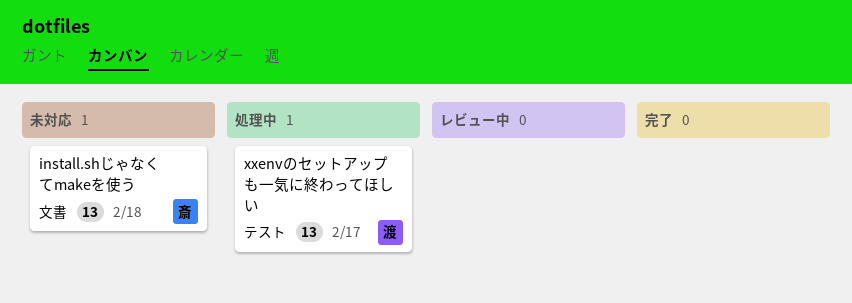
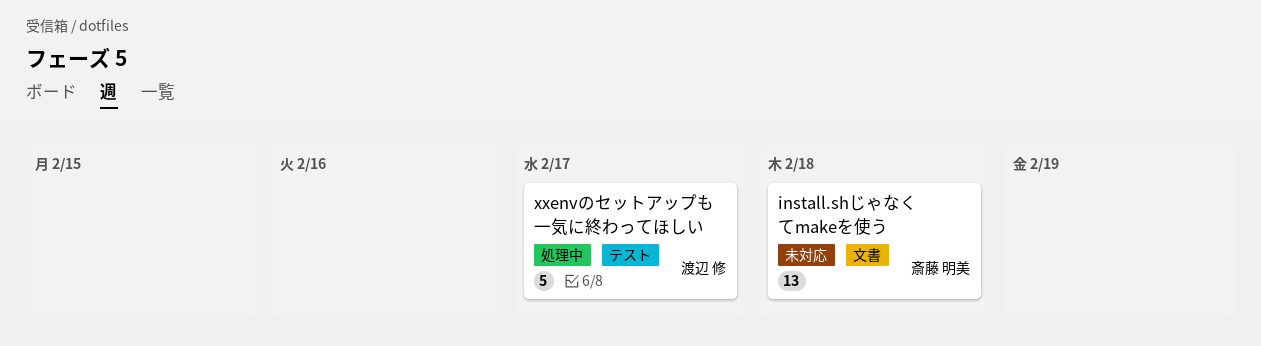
xxenvのセットアップも一気に終わってほしい, estimate: 13 -> 5

